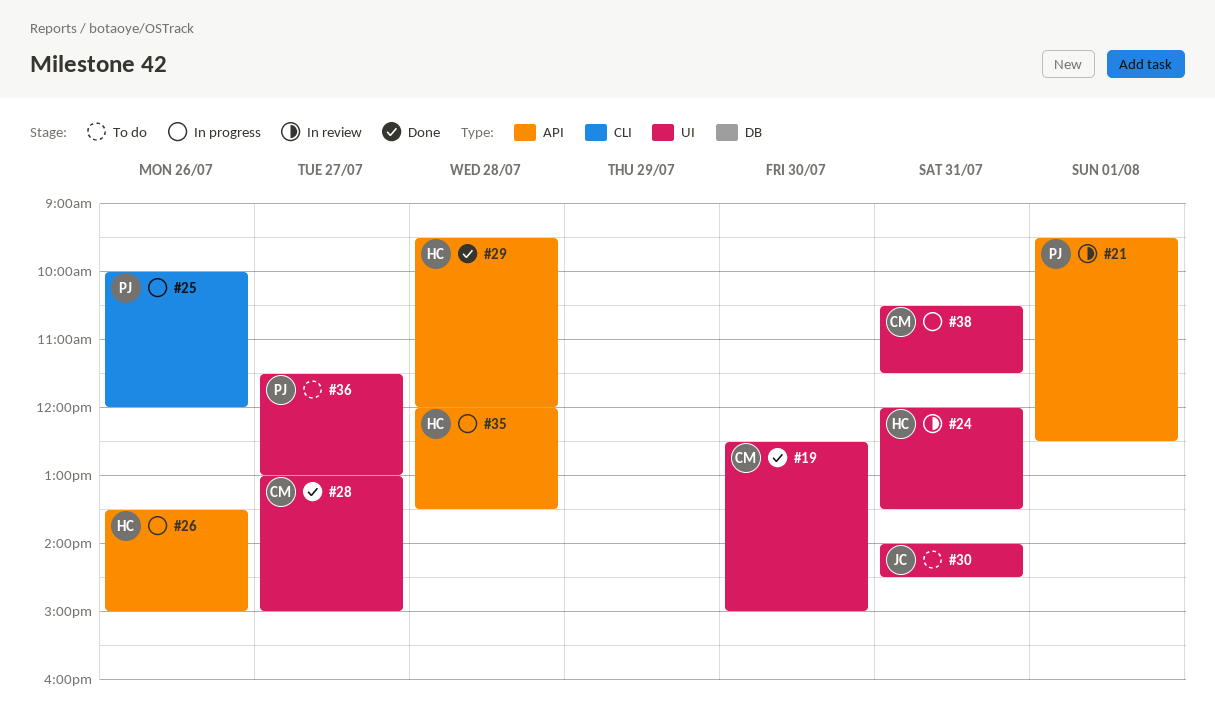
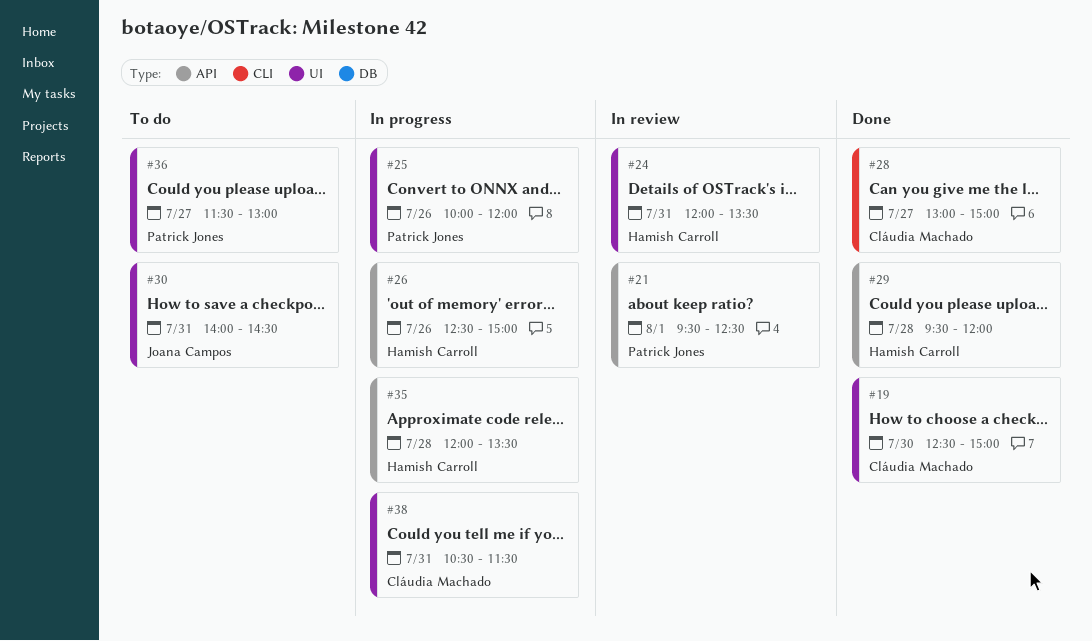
#25, label: CLI -> UI
#26, begins: 13:30 -> 12:30
#28, label: UI -> CLI

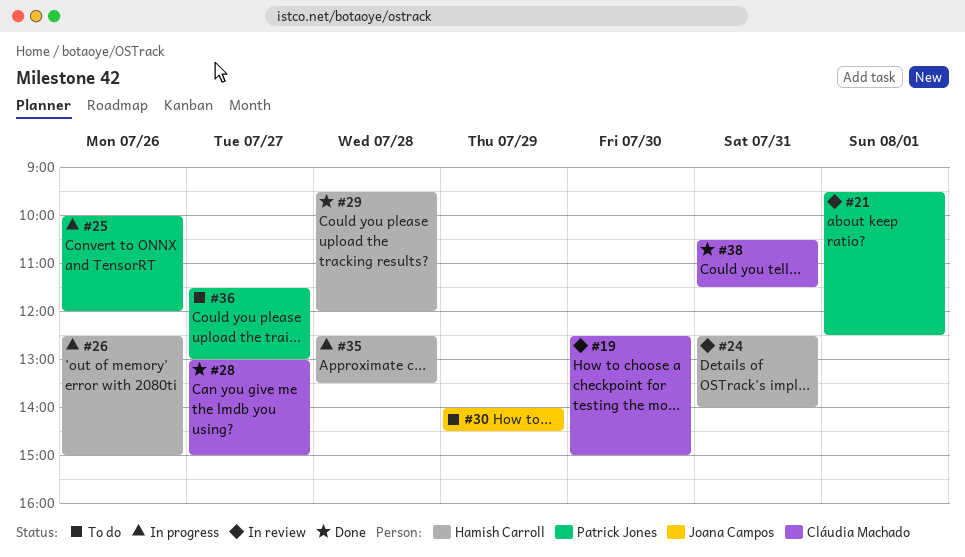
#19, status: Done -> In review
#24, begins: 12:00 -> 12:30
#24, ends: 13:30 -> 14:00
#30, day: Jul 31 -> Jul 29
#35, begins: 12:00 -> 12:30
#38, status: In progress -> Done

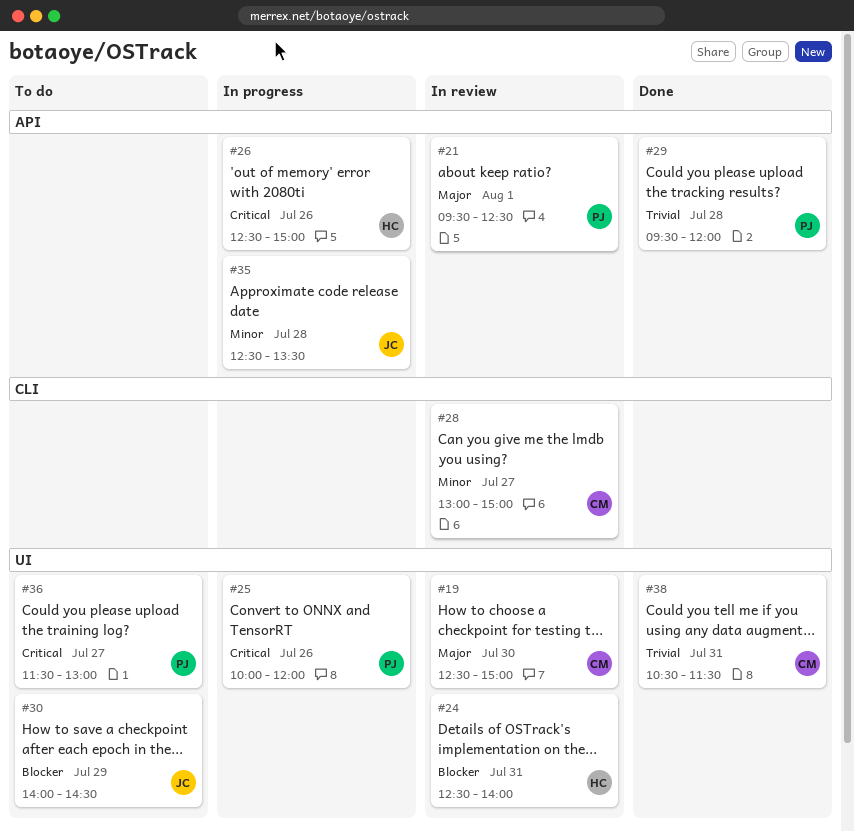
#28, status: Done -> In review
#29, owner: Hamish Carroll -> Patrick Jones
#35, owner: Hamish Carroll -> Joana Campos

